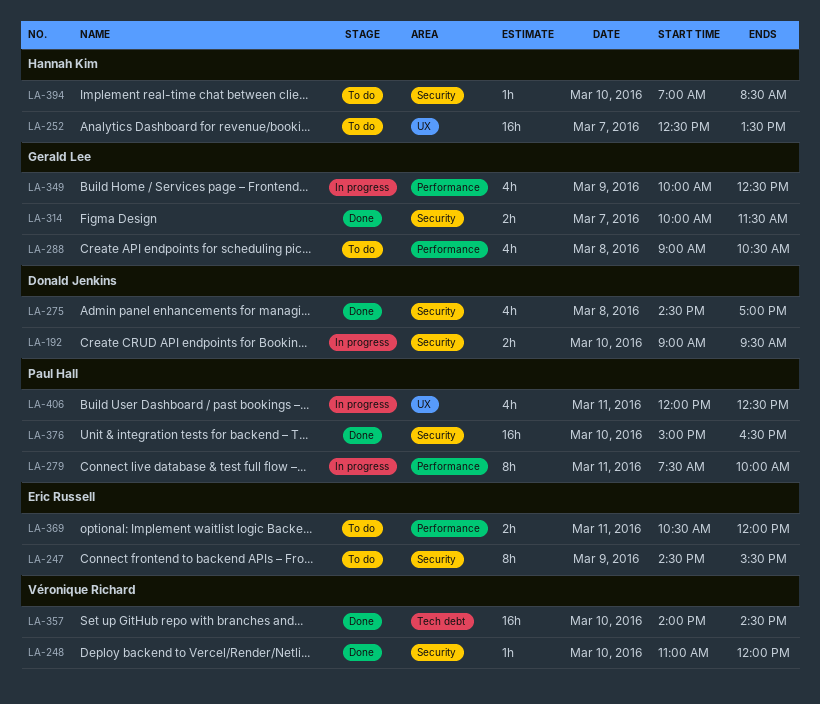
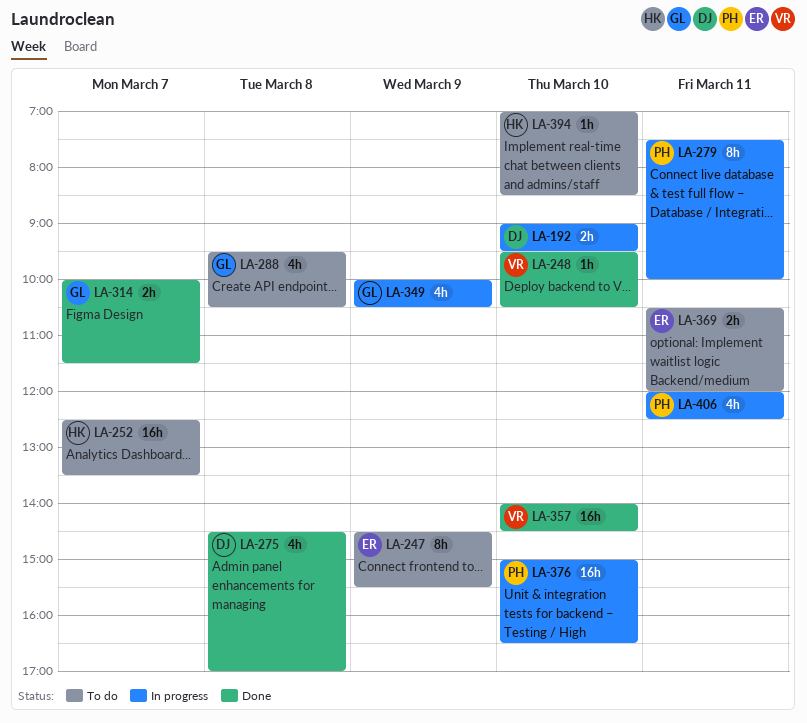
LA-248, begins: 11:00 -> 09:30
LA-248, ends: 12:00 -> 10:30
LA-288, begins: 09:00 -> 09:30
LA-349, ends: 12:30 -> 10:30
LA-376, status: Done -> In progress

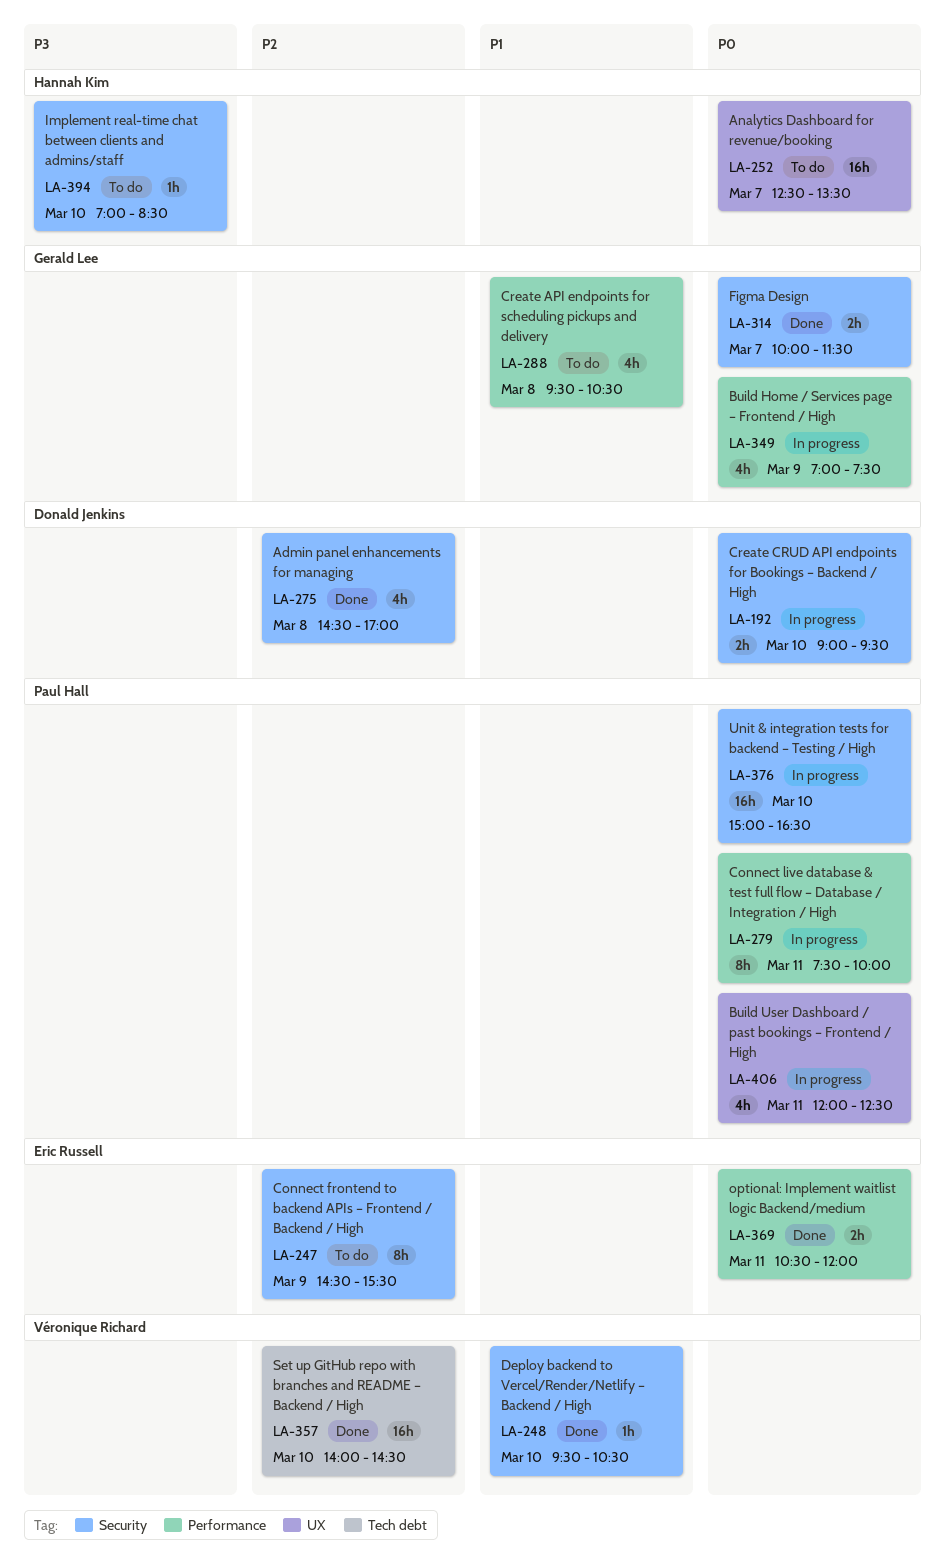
LA-349, begins: 10:00 -> 07:00
LA-349, ends: 10:30 -> 07:30
LA-369, status: To do -> Done

